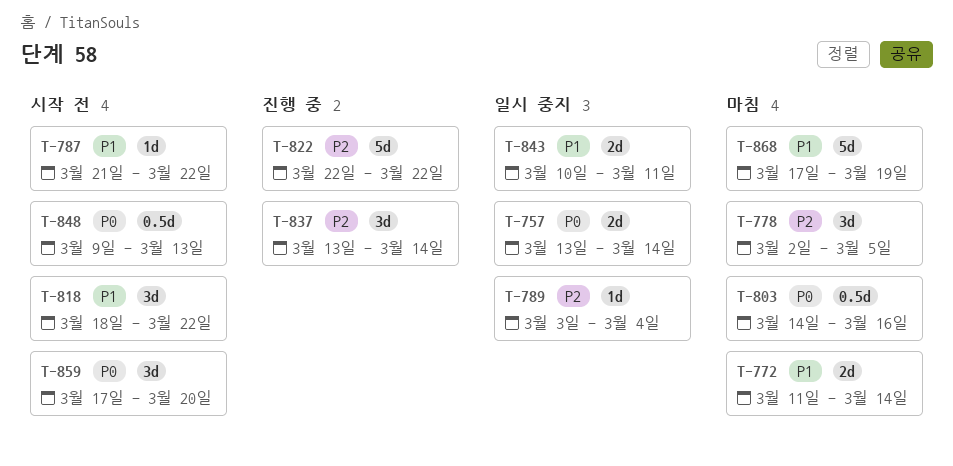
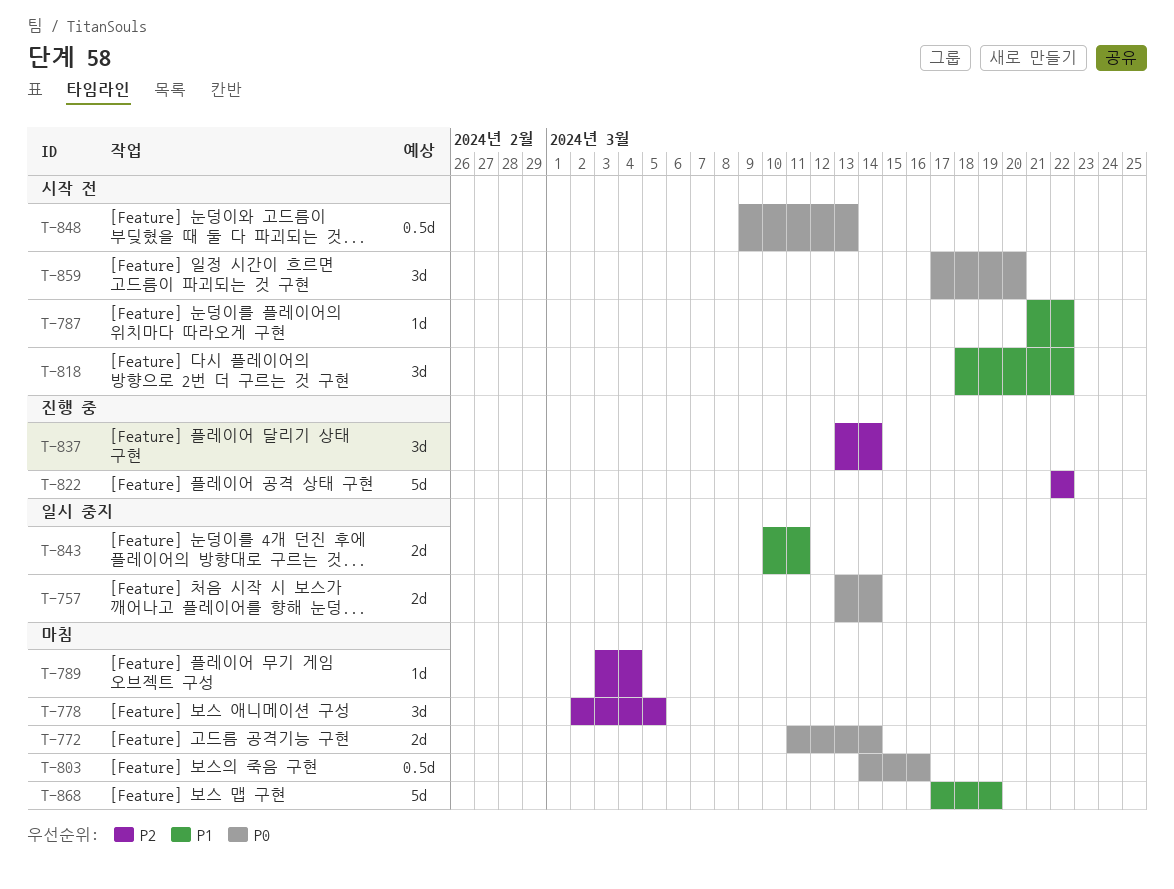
T-772, priority: P1 -> P0
T-789, status: 일시 중지 -> 마침

